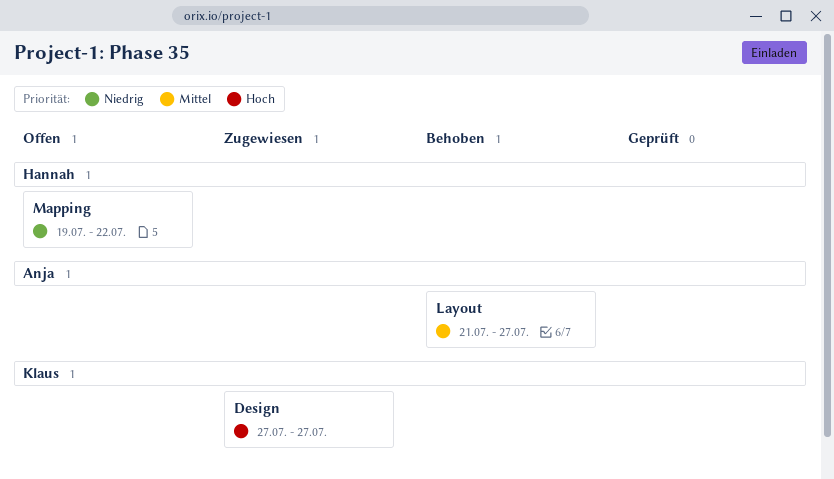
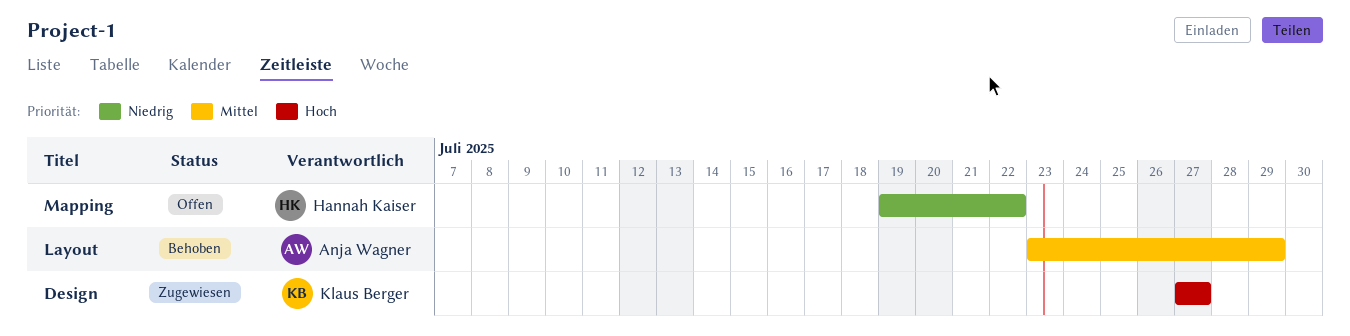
Layout, start: Jul 21 -> Jul 23
Layout, due: Jul 27 -> Jul 29

